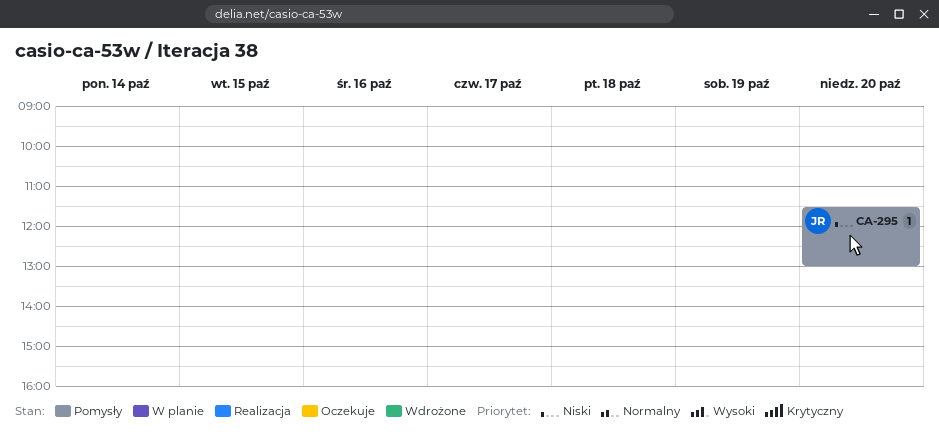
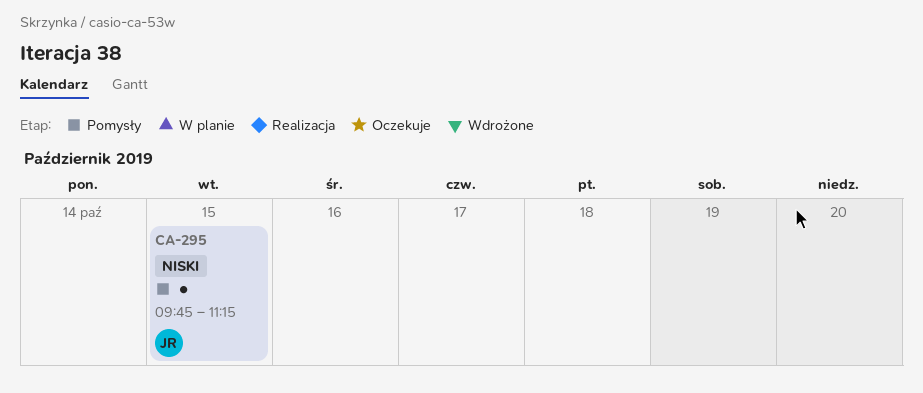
CA-295, day: Oct 20 -> Oct 15
CA-295, begins: 11:30 -> 09:45
CA-295, ends: 13:00 -> 11:15

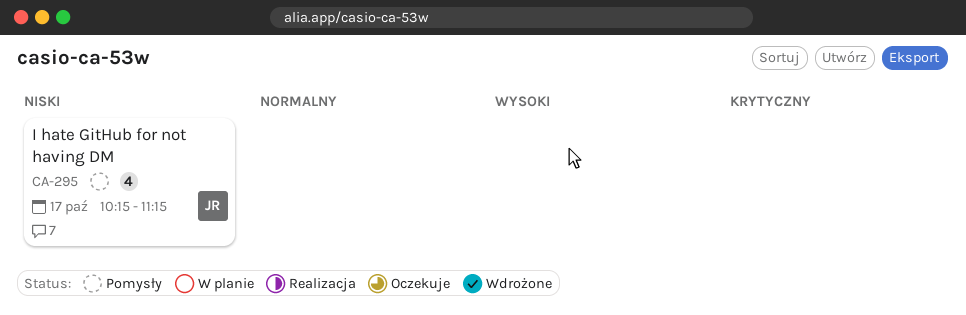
CA-295, estimate: 1 -> 4
CA-295, day: Oct 15 -> Oct 17
CA-295, begins: 09:45 -> 10:15

